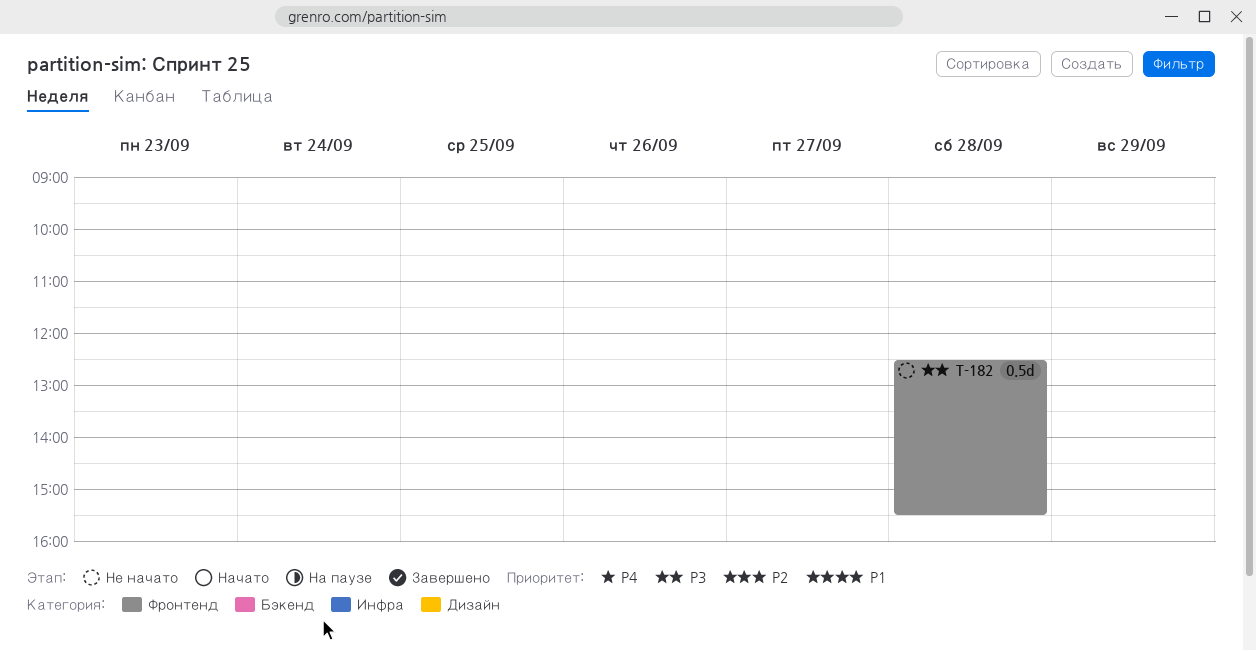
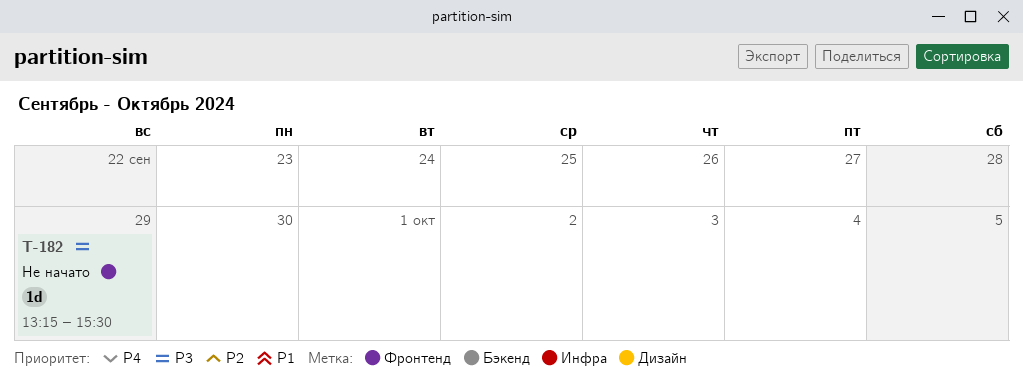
T-182, estimate: 0.5d -> 1d
T-182, day: Sep 28 -> Sep 29
T-182, begins: 12:30 -> 13:15

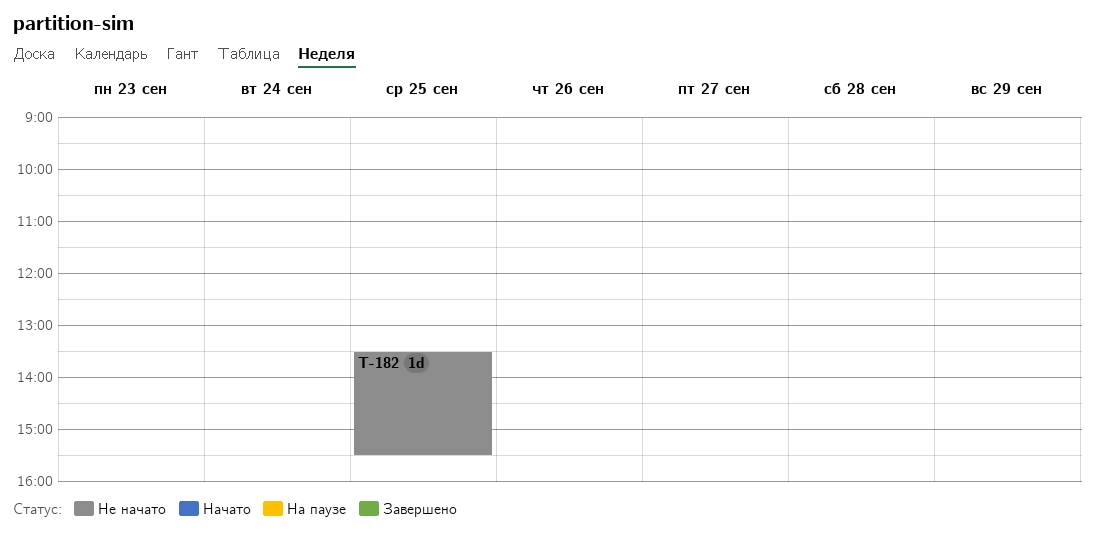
T-182, day: Sep 29 -> Sep 25
T-182, begins: 13:15 -> 13:30

